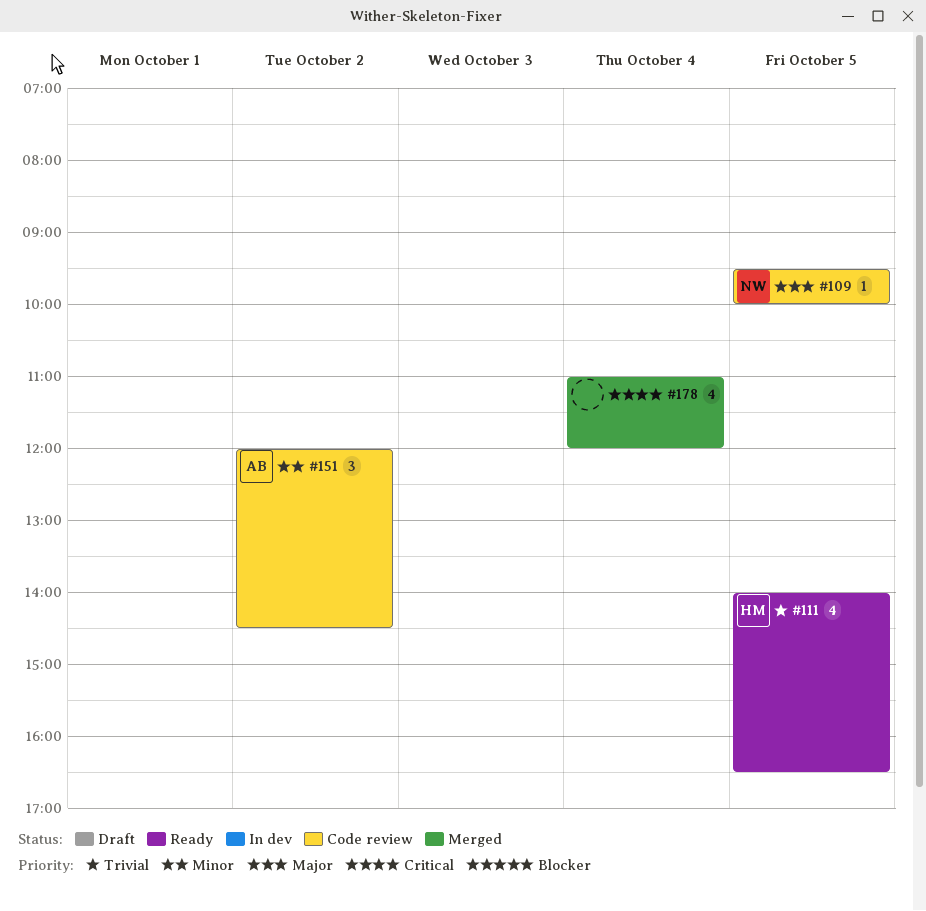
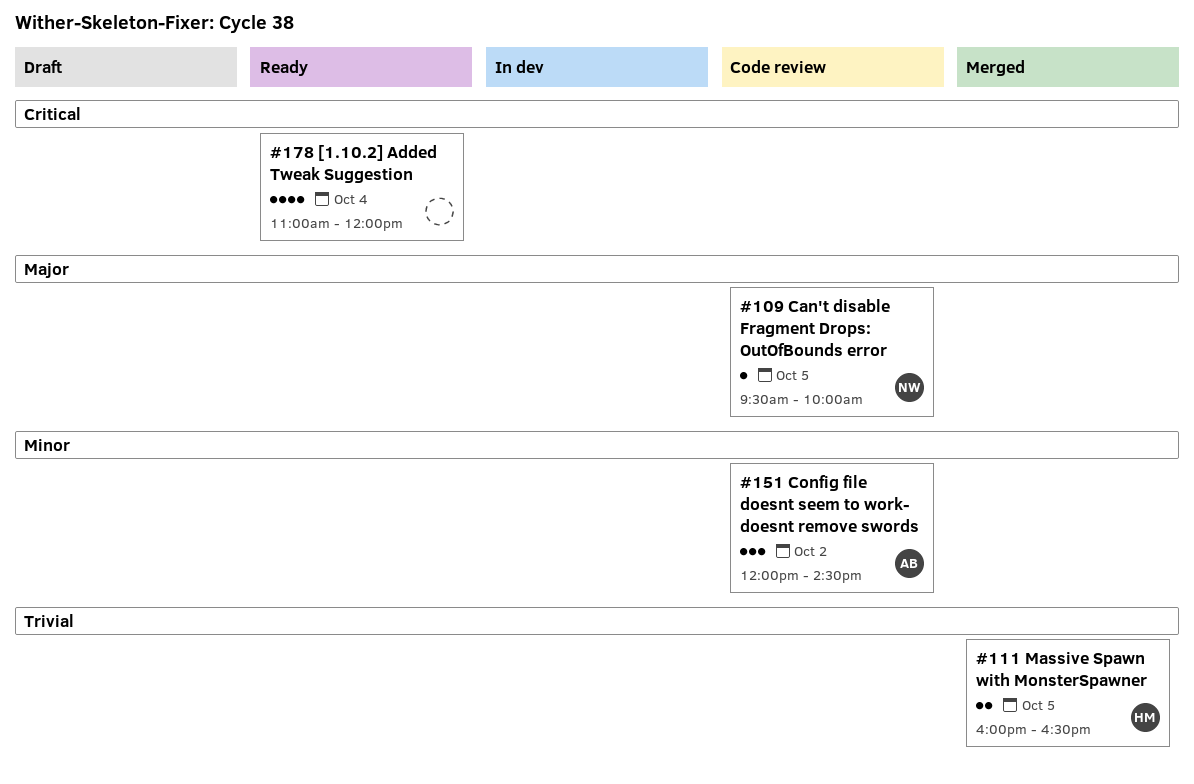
#111, status: Ready -> Merged
#111, estimate: 4 -> 2
#111, begins: 14:00 -> 16:00
#178, status: Merged -> Ready

